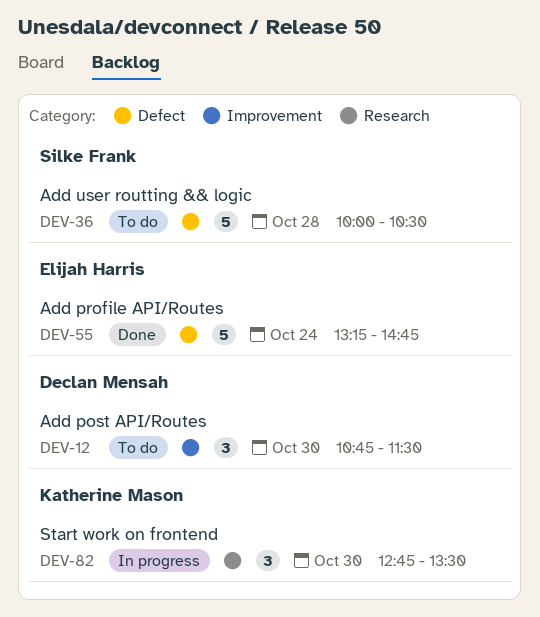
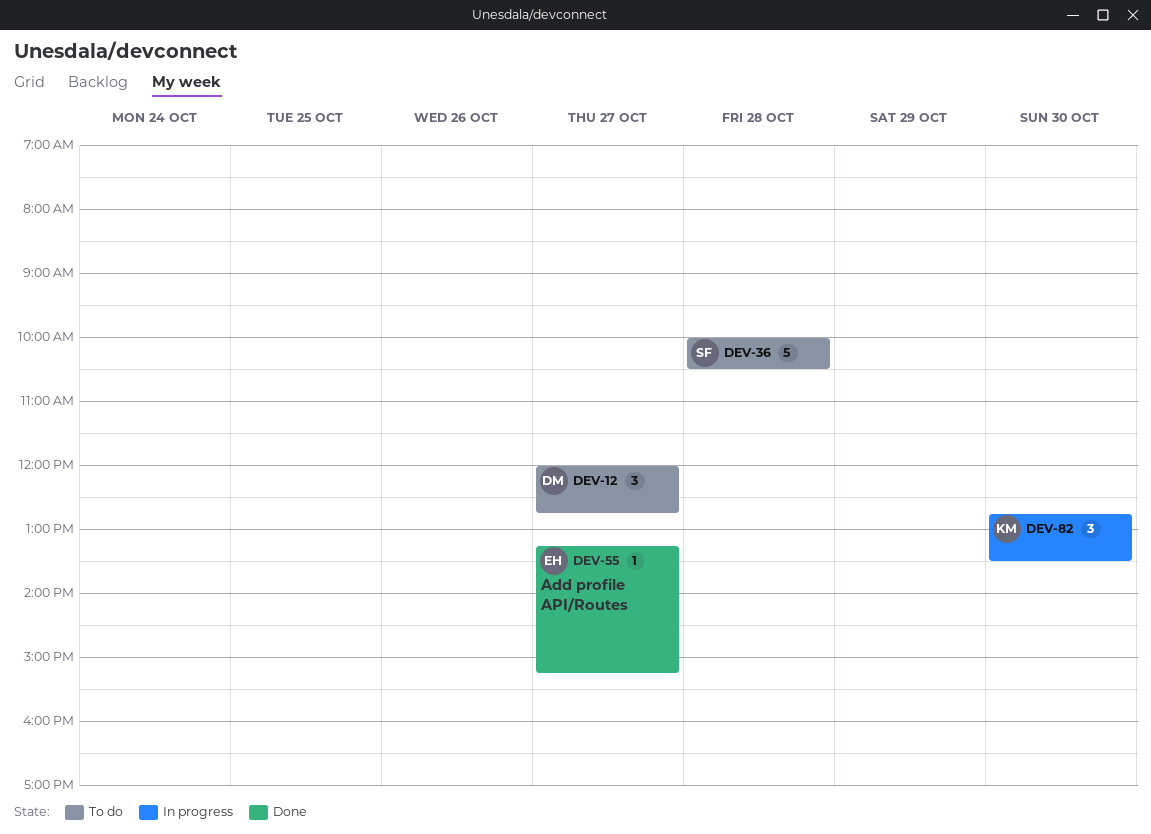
DEV-12, day: Oct 30 -> Oct 27
DEV-12, begins: 10:45 -> 12:00
DEV-12, ends: 11:30 -> 12:45
DEV-55, estimate: 5 -> 1
DEV-55, day: Oct 24 -> Oct 27
DEV-55, ends: 14:45 -> 15:15

